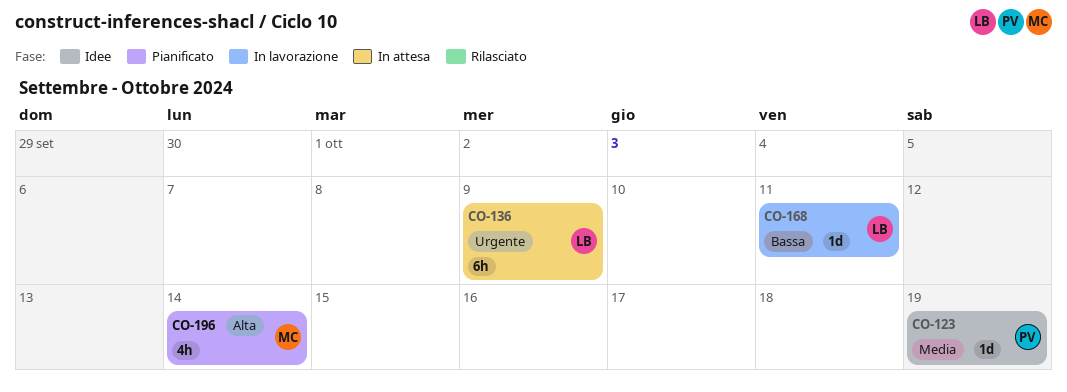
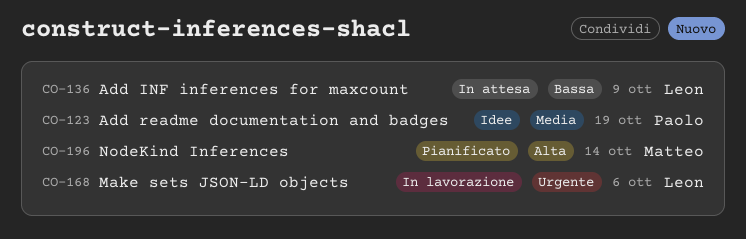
CO-136, priority: Urgente -> Bassa
CO-168, priority: Bassa -> Urgente
CO-168, due: Oct 11 -> Oct 6

